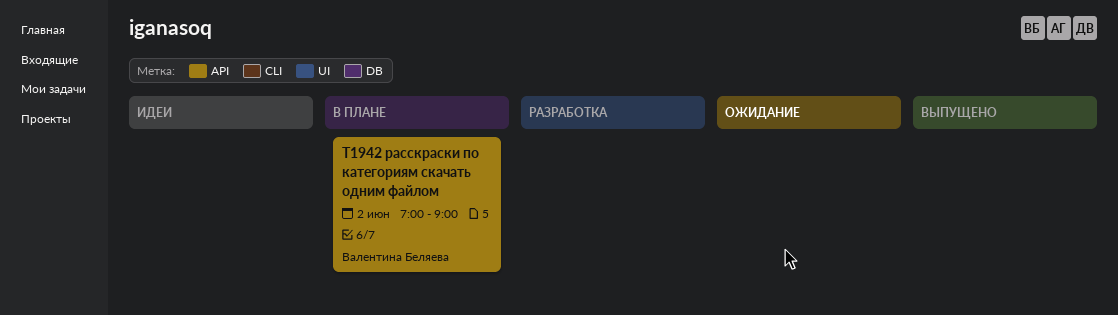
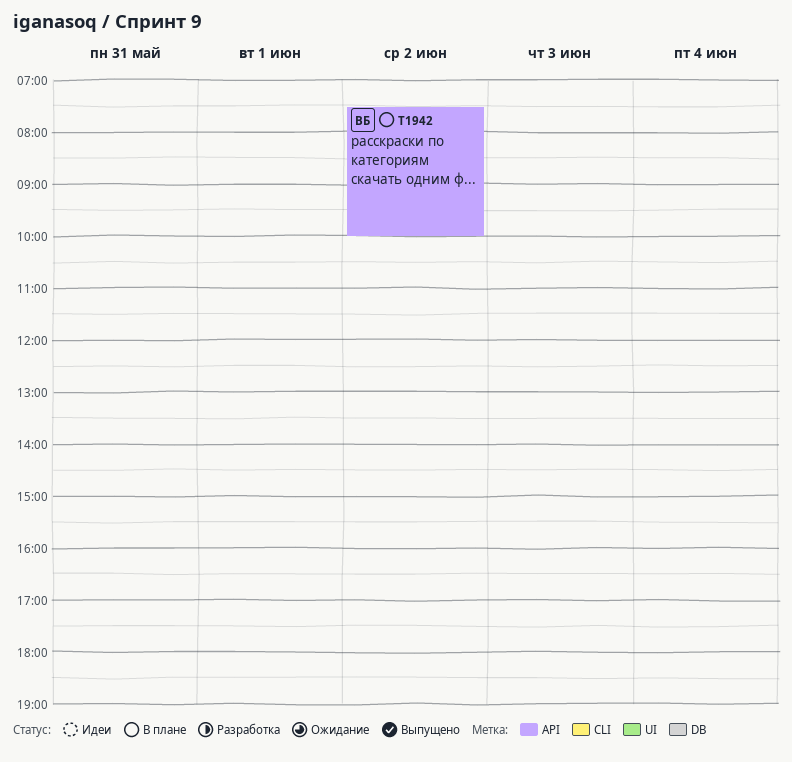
T1942, begins: 07:00 -> 07:30
T1942, ends: 09:00 -> 10:00

